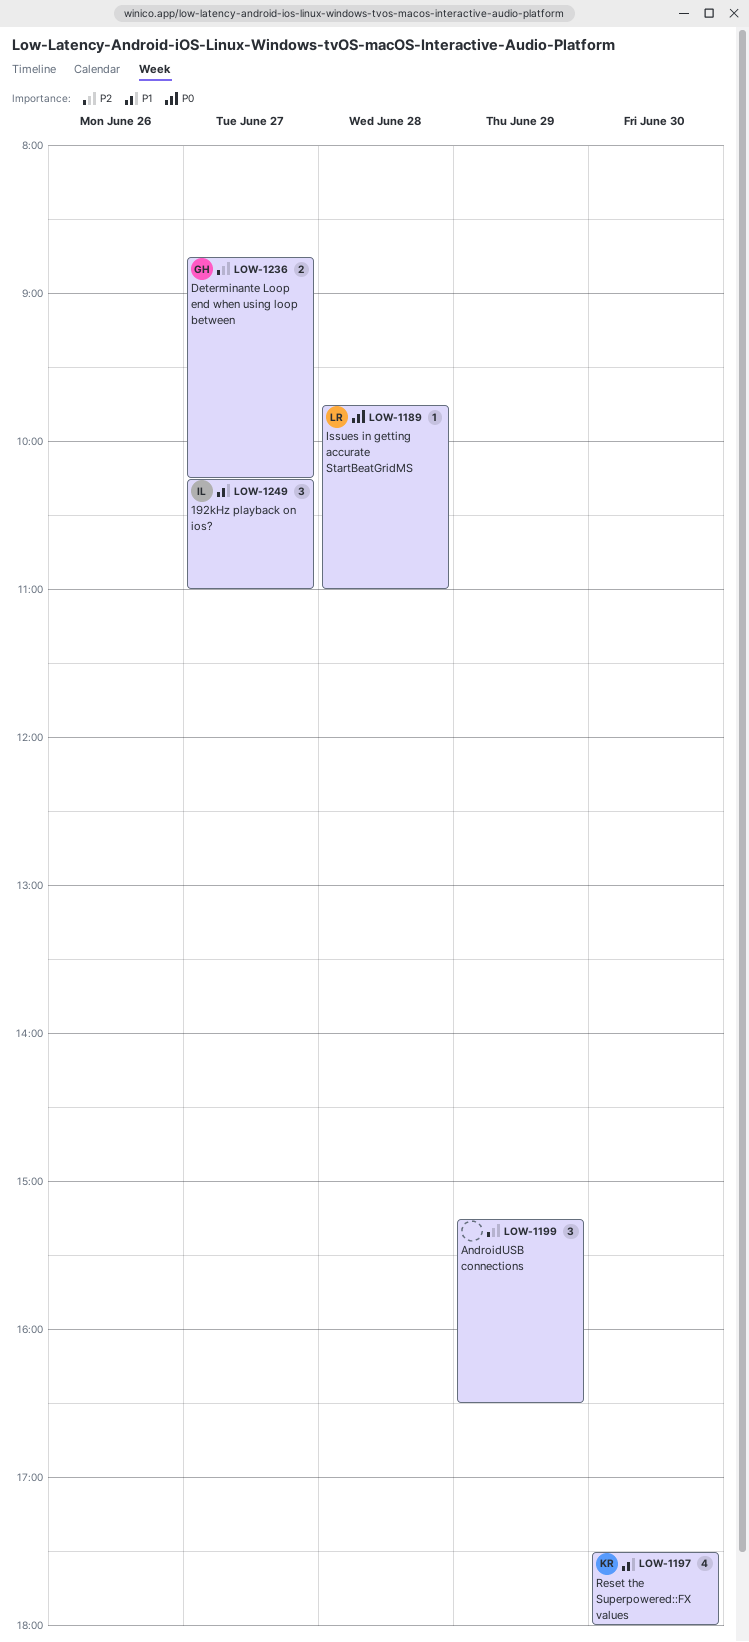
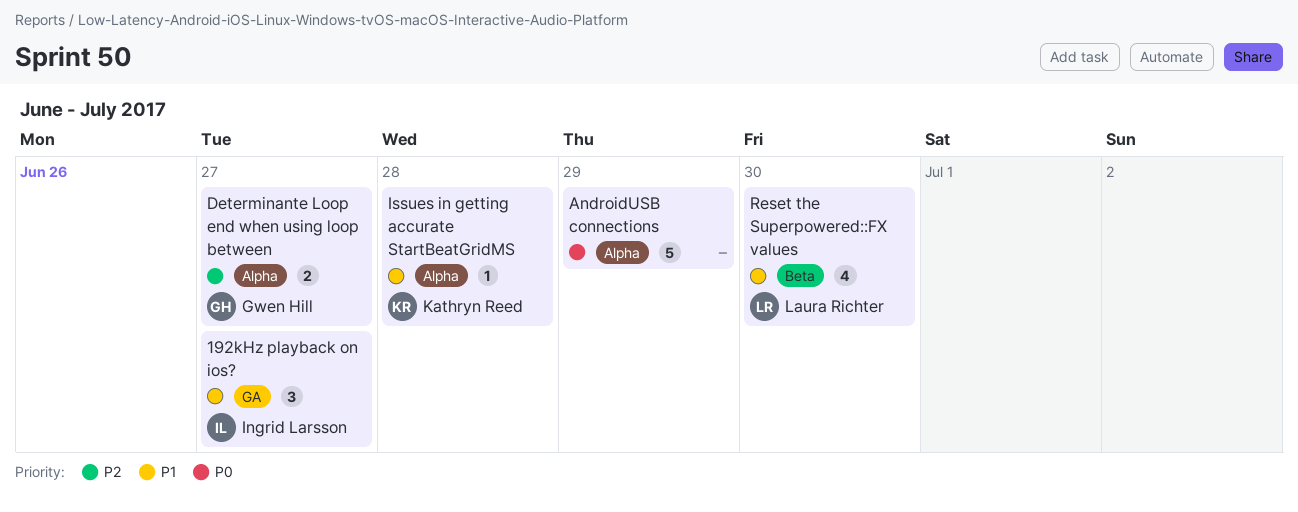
AndroidUSB connections, priority: P2 -> P0
AndroidUSB connections, estimate: 3 -> 5
Issues in getting accurate StartBeatGridMS, owner: Laura Richter -> Kathryn Reed
Issues in getting accurate StartBeatGridMS, priority: P0 -> P1
Reset the Superpowered::FX values, owner: Kathryn Reed -> Laura Richter

